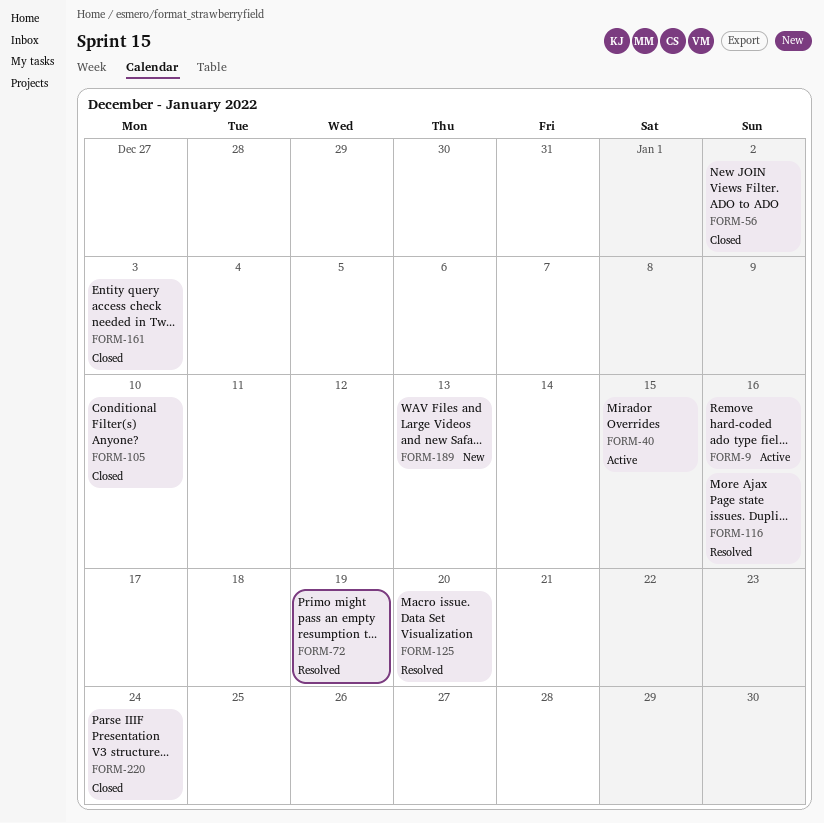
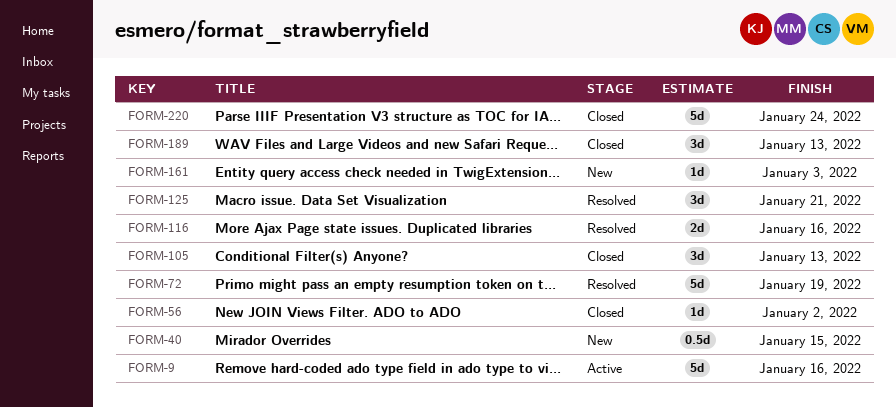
FORM-40, status: Active -> New
FORM-105, due: Jan 10 -> Jan 13
FORM-125, due: Jan 20 -> Jan 21
FORM-161, status: Closed -> New
FORM-189, status: New -> Closed

